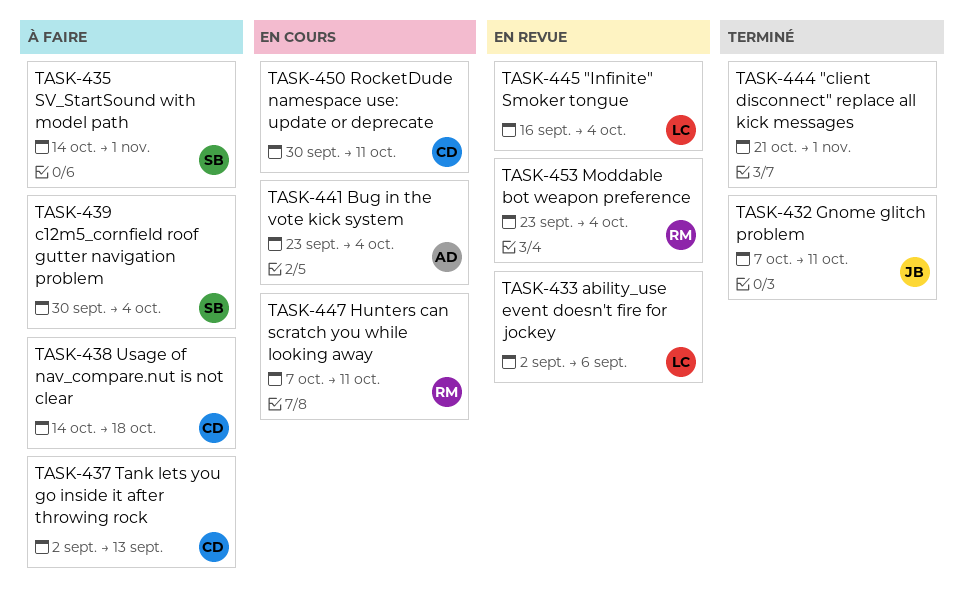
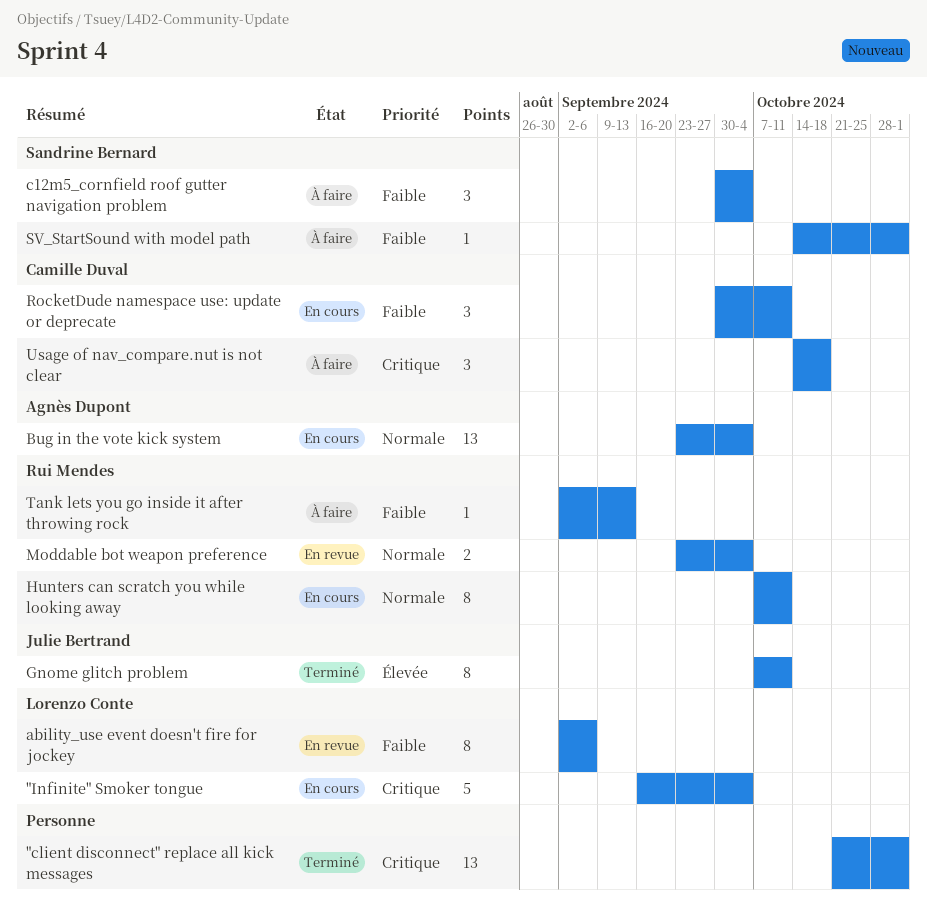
"Infinite" Smoker tongue, status: En revue -> En cours
Tank lets you go inside it after throwing rock, owner: Camille Duval -> Rui Mendes

